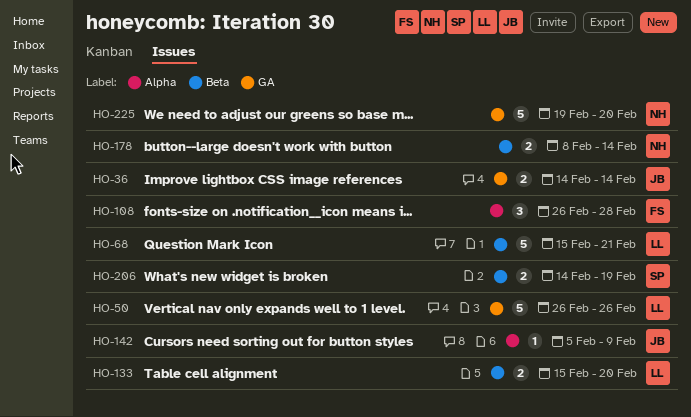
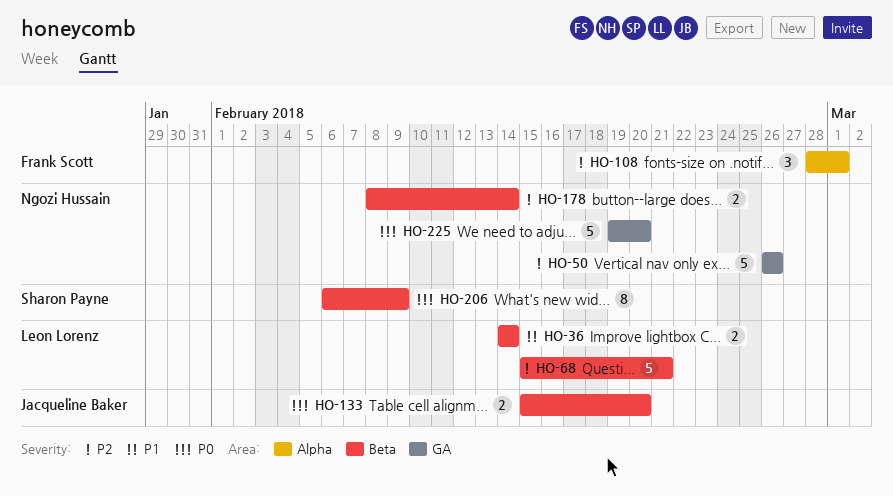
HO-36, owner: Jacqueline Baker -> Leon Lorenz
HO-36, label: GA -> Beta
HO-50, owner: Leon Lorenz -> Ngozi Hussain
HO-108, start: Feb 26 -> Feb 28
HO-108, due: Feb 28 -> Mar 1
HO-133, owner: Leon Lorenz -> Jacqueline Baker
HO-142: present -> none
HO-206, estimate: 2 -> 8
HO-206, start: Feb 14 -> Feb 6
HO-206, due: Feb 19 -> Feb 9

